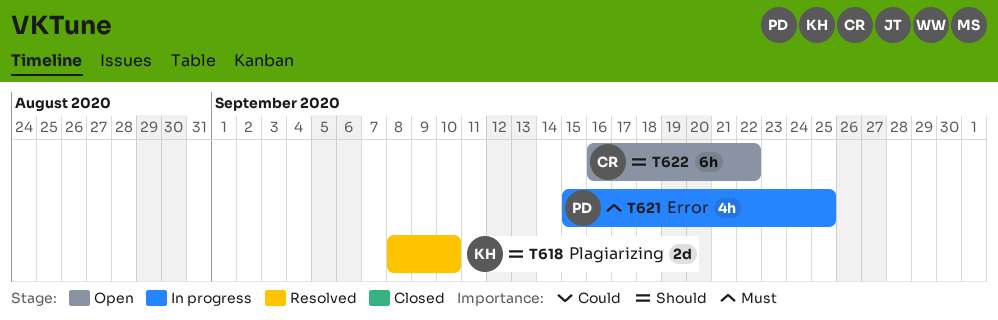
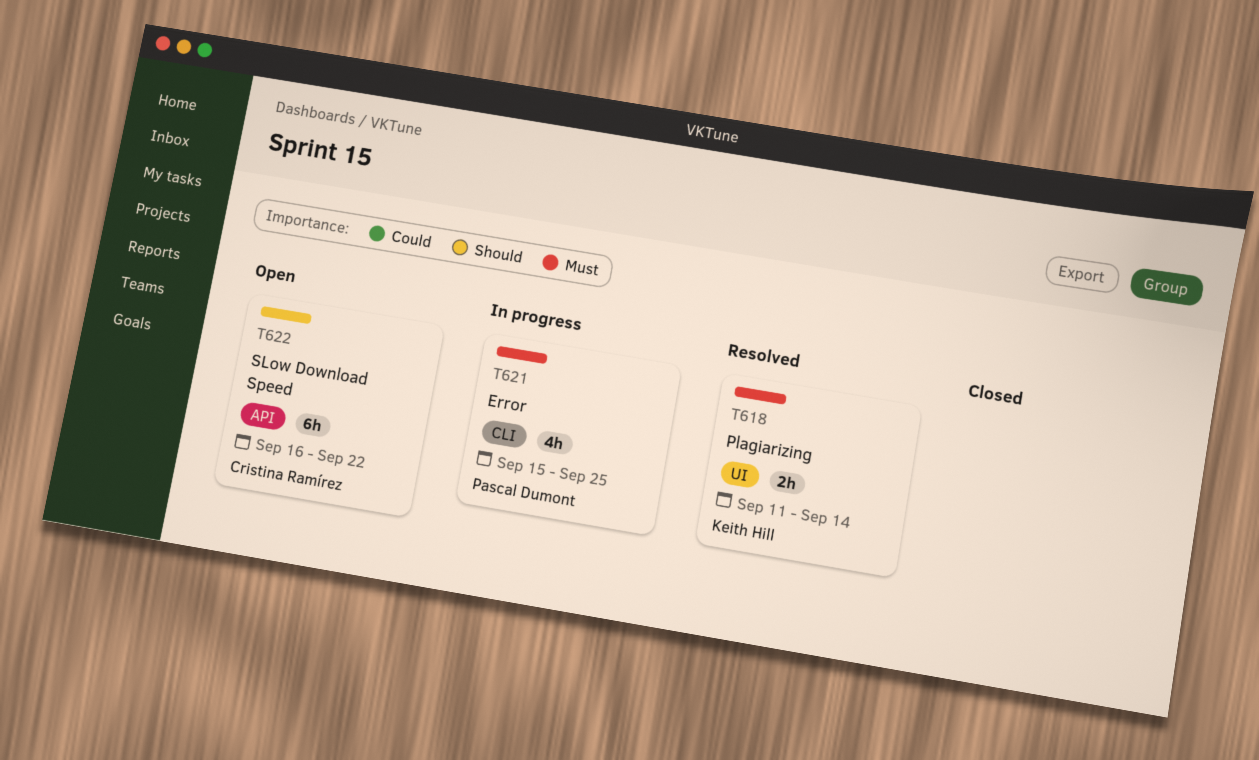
T618, priority: Should -> Must
T618, estimate: 2d -> 2h
T618, start: Sep 8 -> Sep 11
T618, due: Sep 10 -> Sep 14

